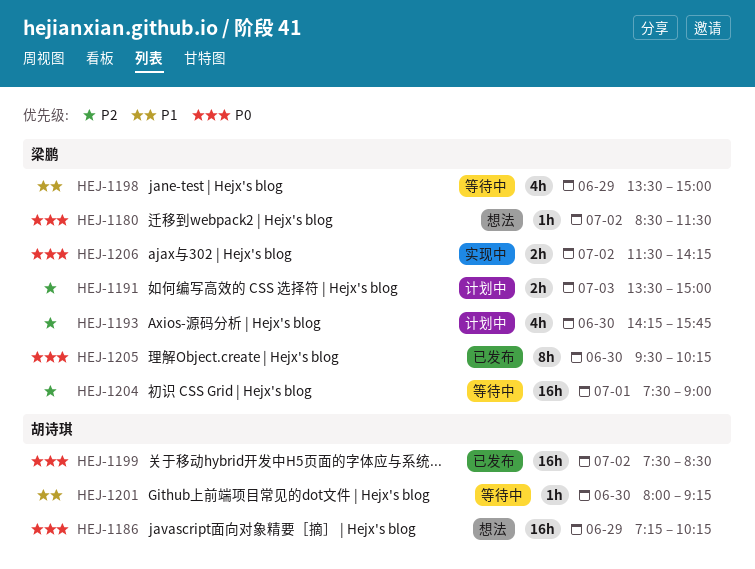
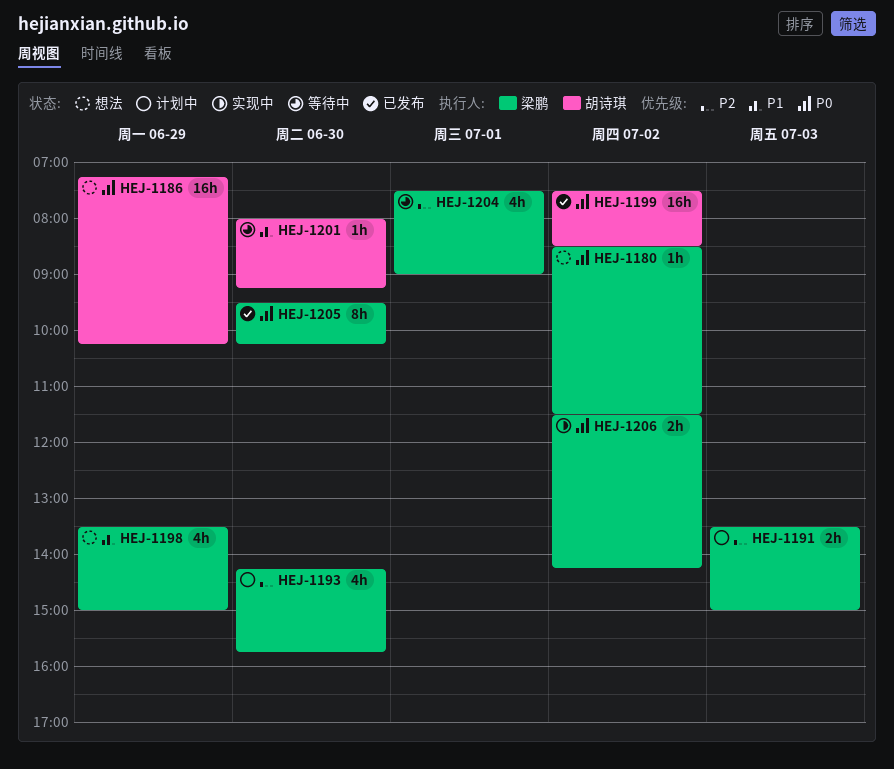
HEJ-1198, status: 等待中 -> 想法
HEJ-1204, estimate: 16h -> 4h

